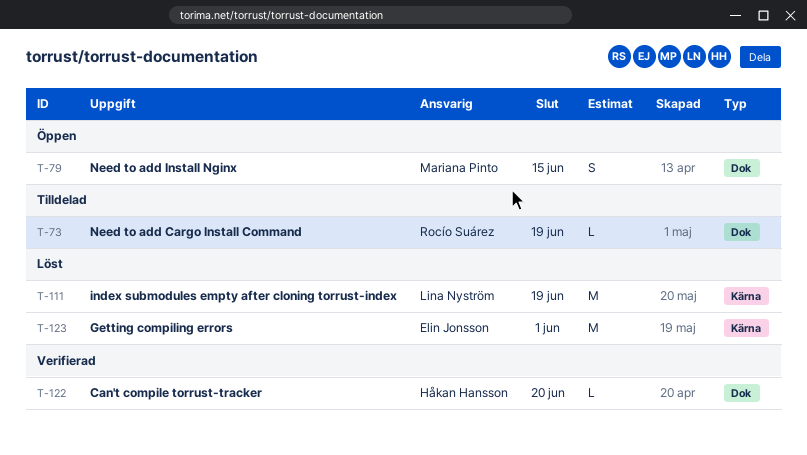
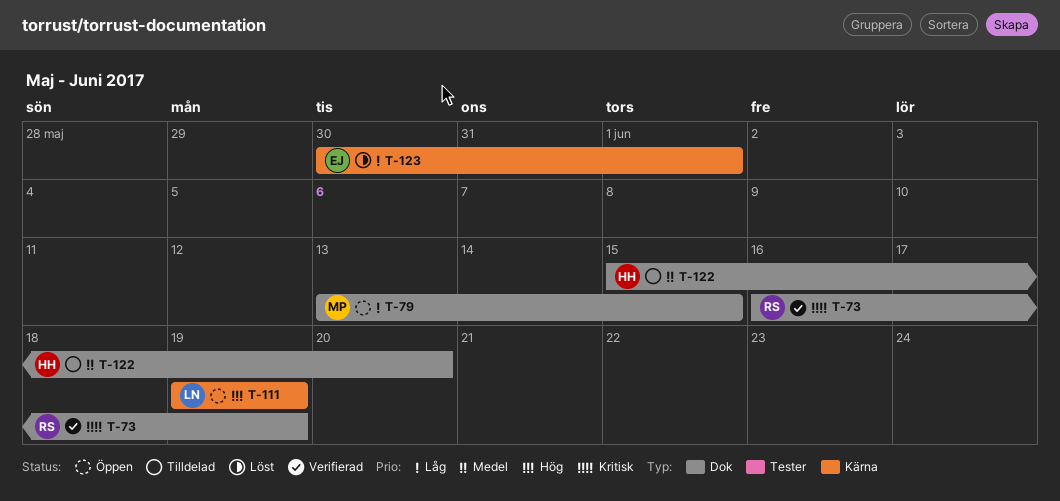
T-73, status: Tilldelad -> Verifierad
T-111, status: Löst -> Öppen
T-122, status: Verifierad -> Tilldelad

